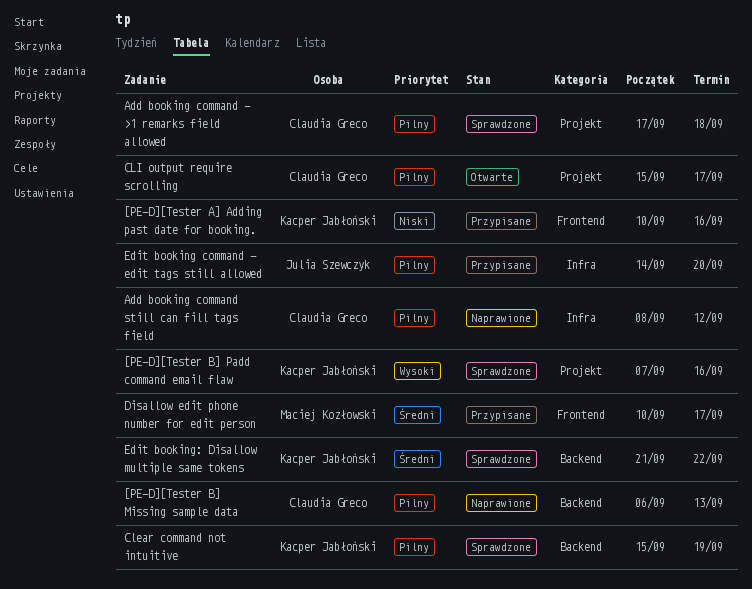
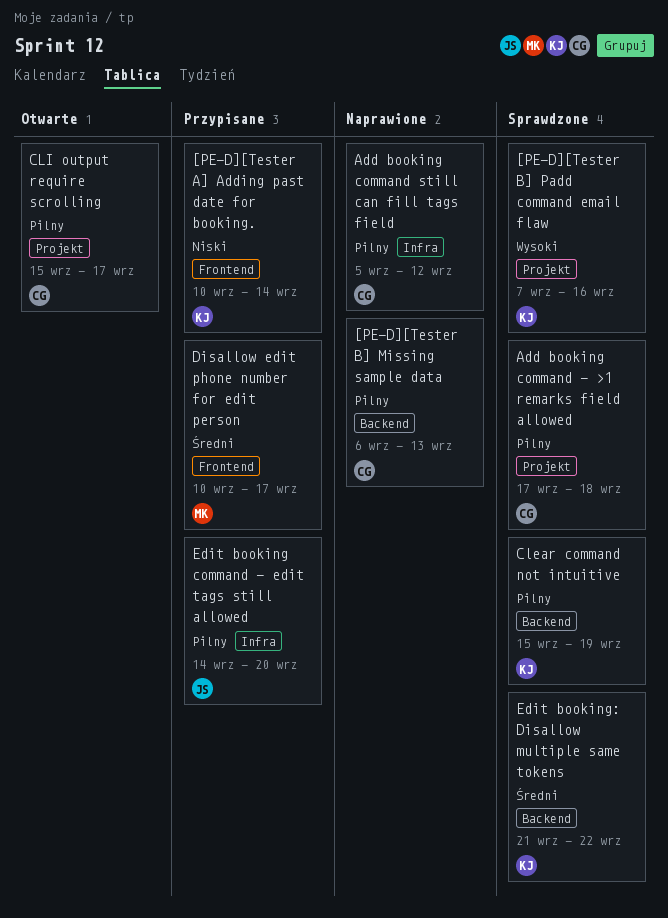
[PE-D][Tester A] Adding past date for booking., due: Sep 16 -> Sep 14
Add booking command still can fill tags field, start: Sep 8 -> Sep 5

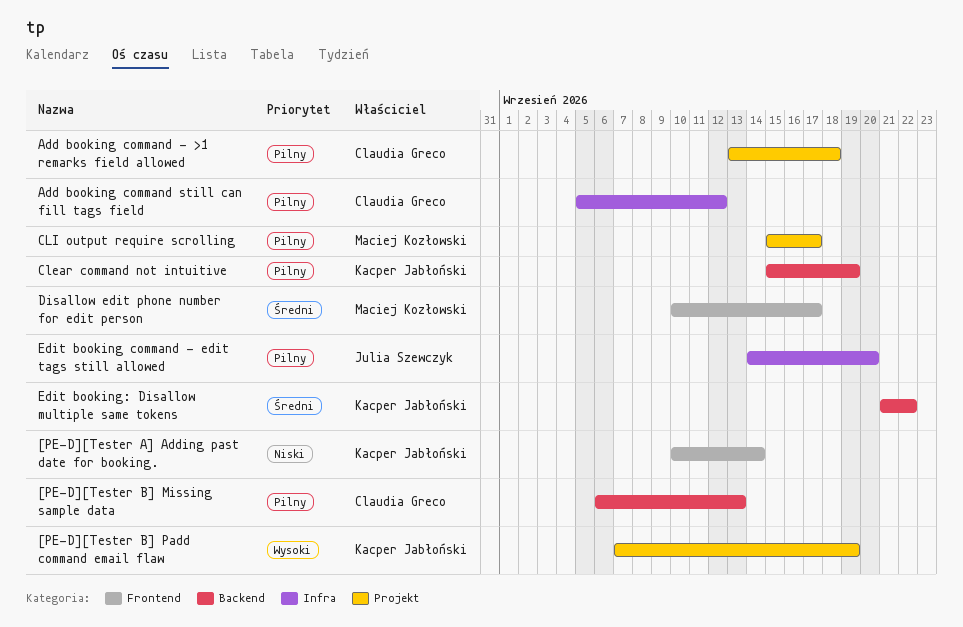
[PE-D][Tester B] Padd command email flaw, due: Sep 16 -> Sep 19
Add booking command - >1 remarks field allowed, start: Sep 17 -> Sep 13
CLI output require scrolling, owner: Claudia Greco -> Maciej Kozłowski

